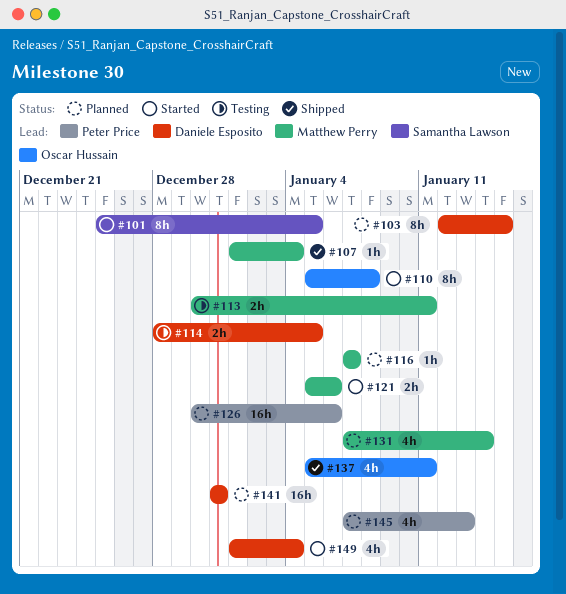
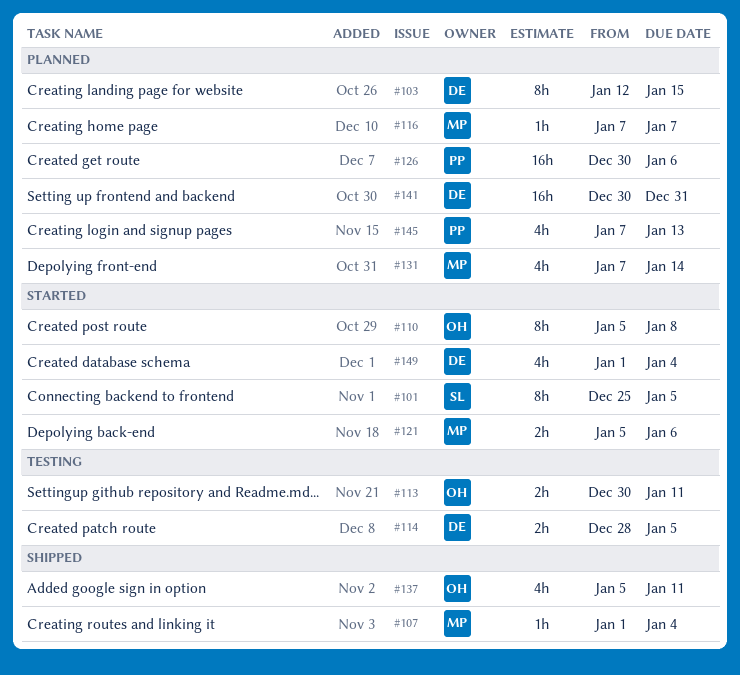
#113, owner: Matthew Perry -> Oscar Hussain
#141, start: Dec 31 -> Dec 30

